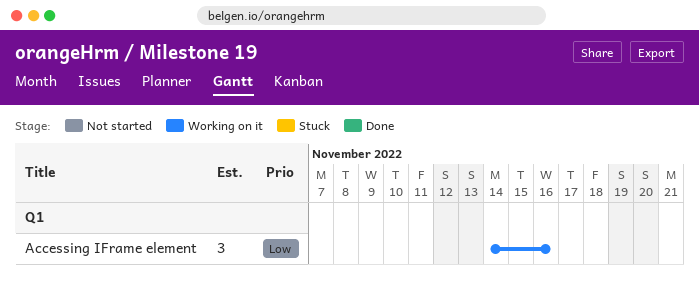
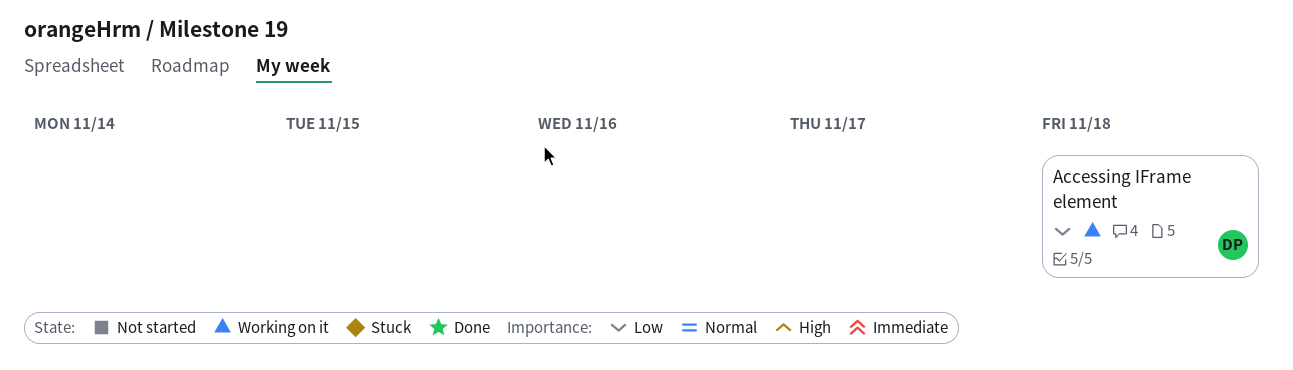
Accessing IFrame element, due: Nov 16 -> Nov 18

